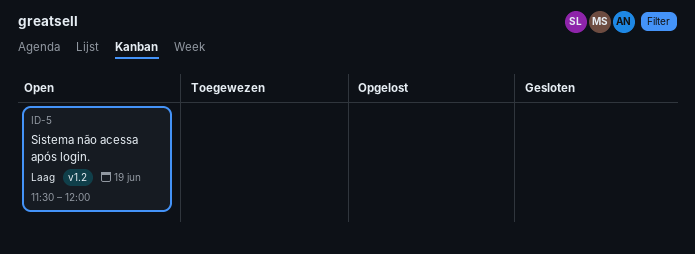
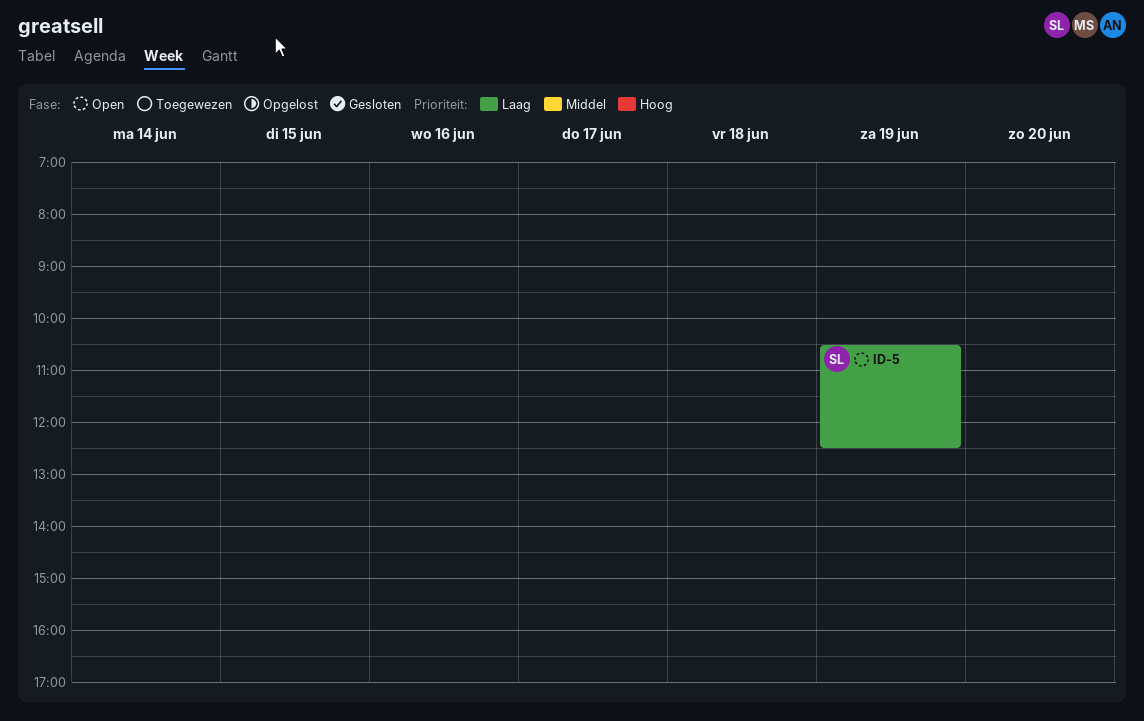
ID-5, begins: 11:30 -> 10:30
ID-5, ends: 12:00 -> 12:30

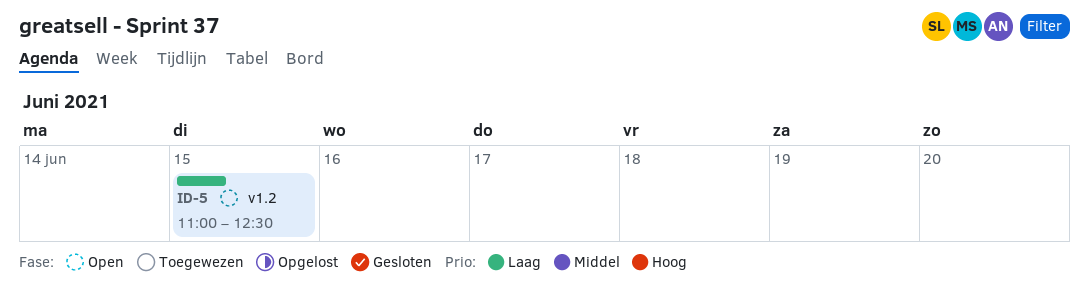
ID-5, day: Jun 19 -> Jun 15
ID-5, begins: 10:30 -> 11:00

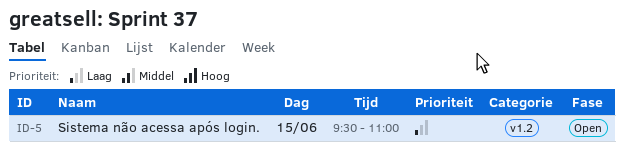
ID-5, begins: 11:00 -> 09:30
ID-5, ends: 12:30 -> 11:00

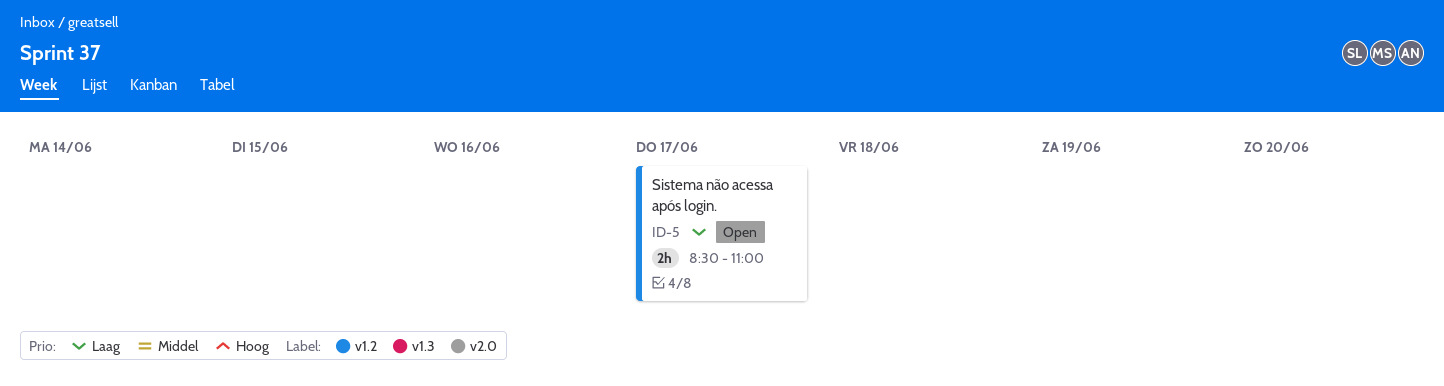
ID-5, day: Jun 15 -> Jun 17
ID-5, begins: 09:30 -> 08:30

